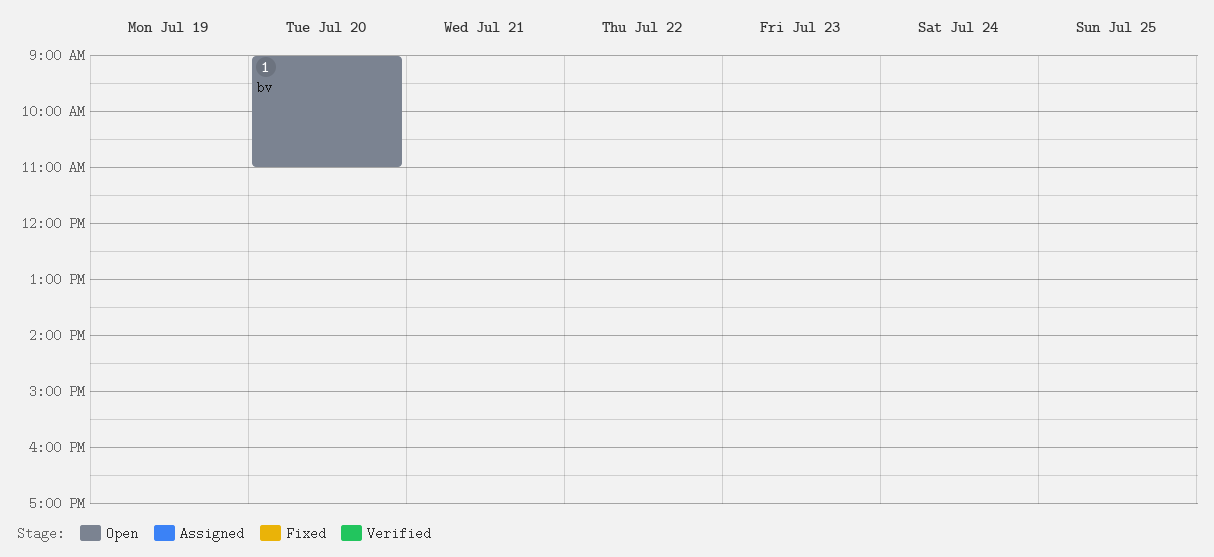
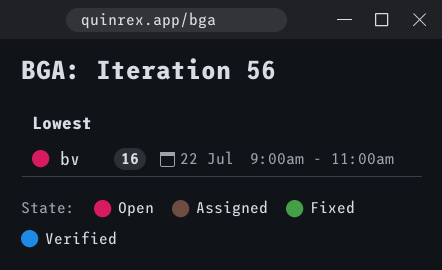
bv, estimate: 1 -> 16
bv, day: Jul 20 -> Jul 22

